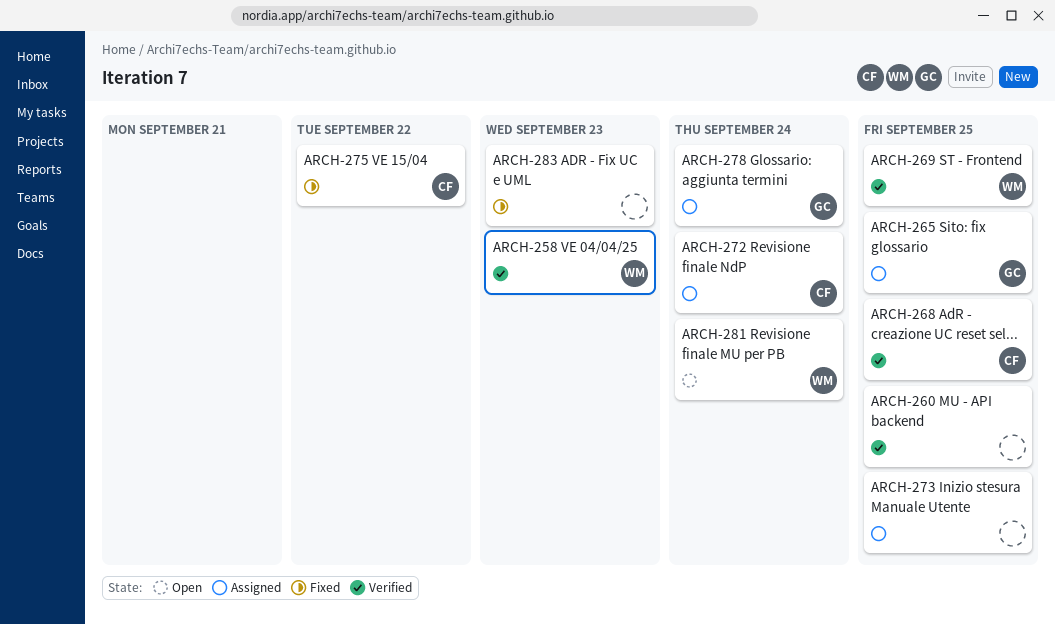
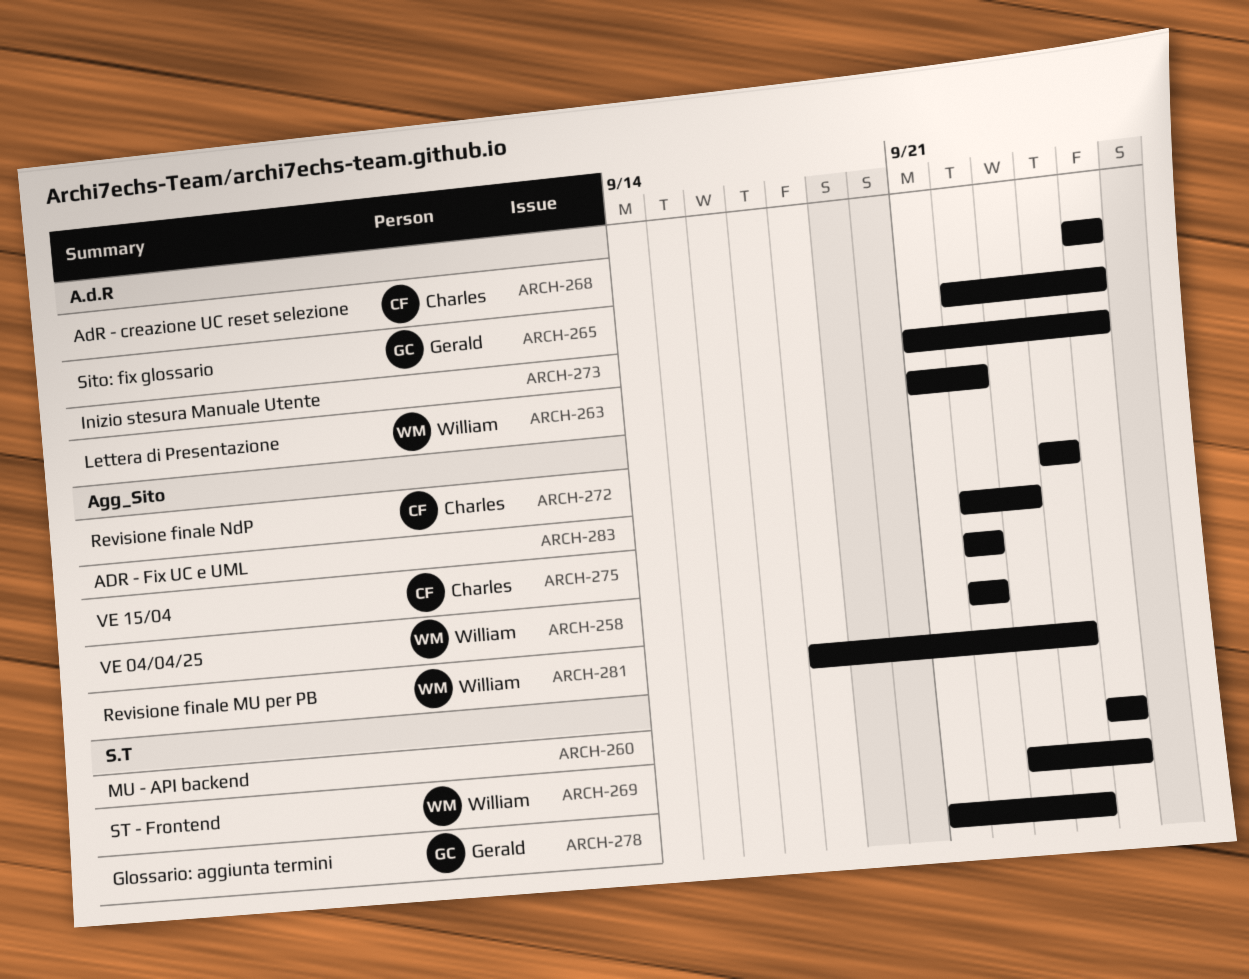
ARCH-258, due: Sep 23 -> Sep 22
ARCH-263: none -> present

